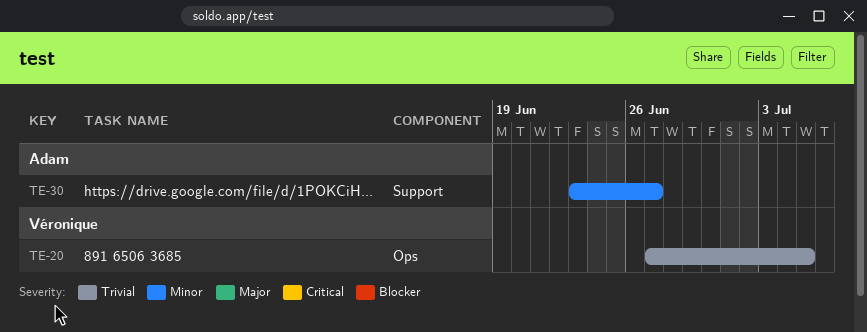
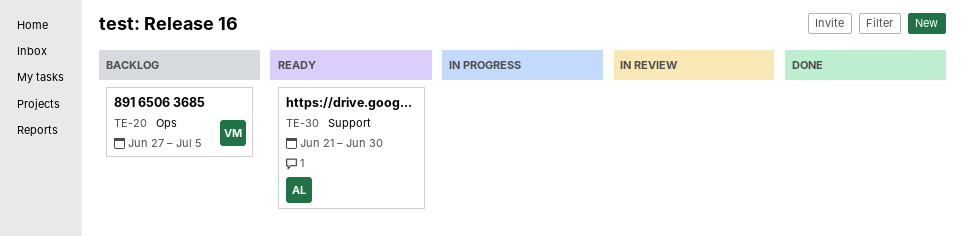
TE-30, start: Jun 23 -> Jun 21
TE-30, due: Jun 27 -> Jun 30

